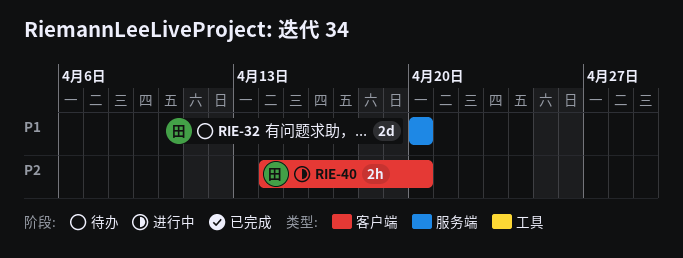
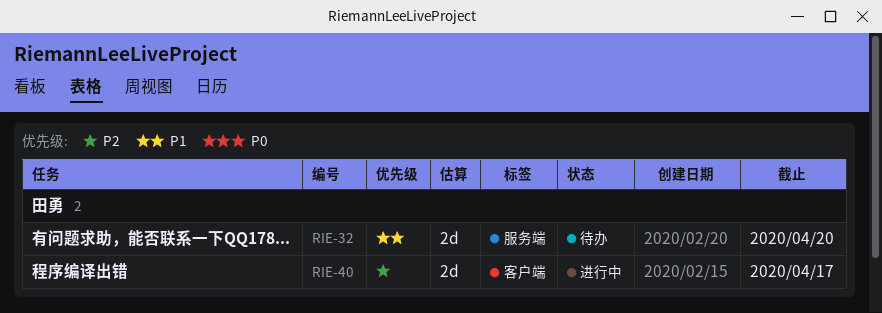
RIE-40, estimate: 2h -> 2d
RIE-40, due: Apr 20 -> Apr 17

